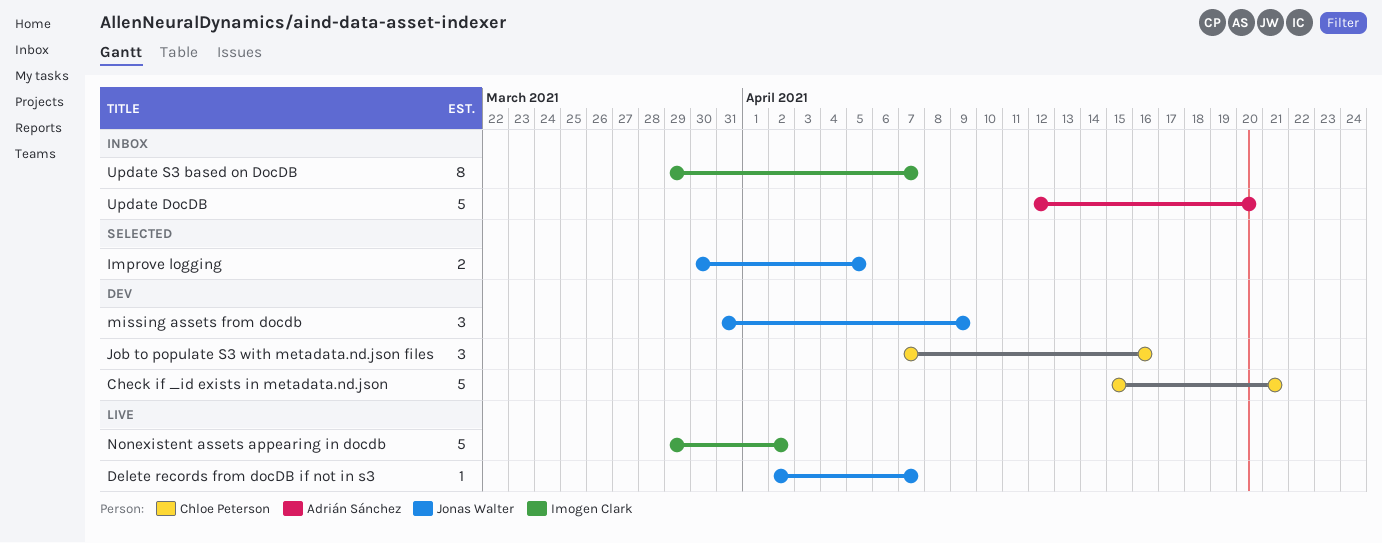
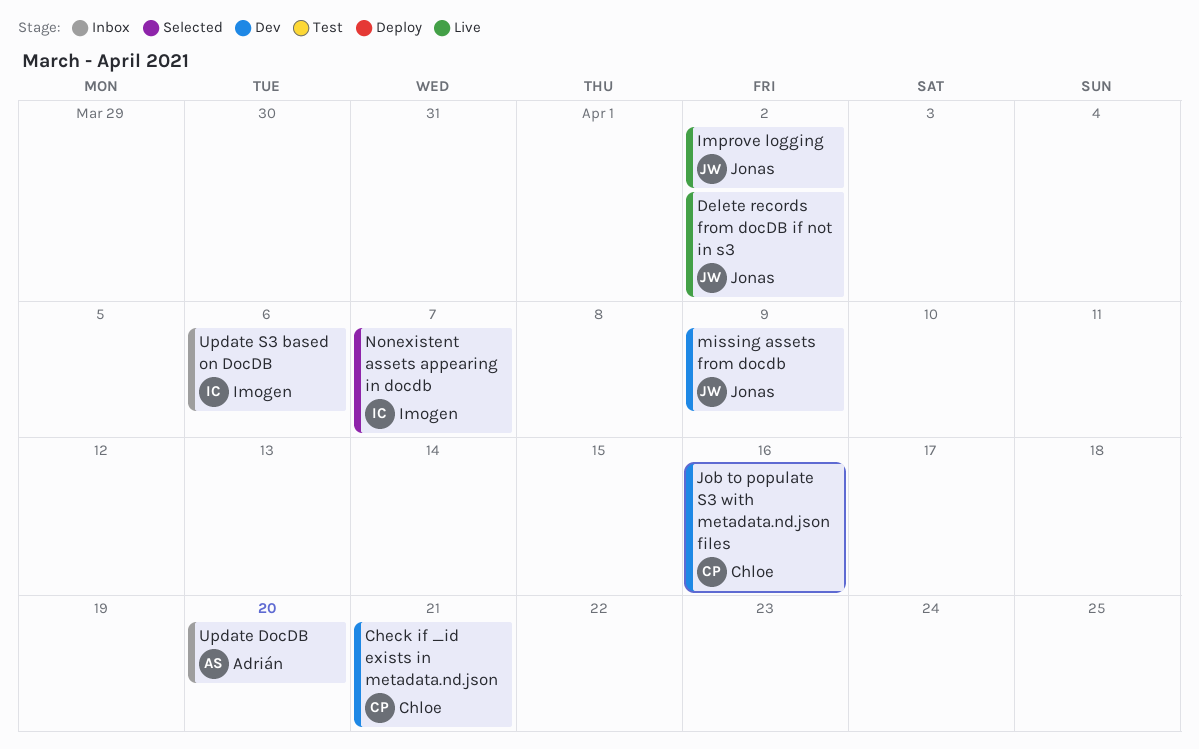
Delete records from docDB if not in s3, due: Apr 7 -> Apr 2
Improve logging, status: Selected -> Live
Improve logging, due: Apr 5 -> Apr 2
Nonexistent assets appearing in docdb, status: Live -> Selected
Nonexistent assets appearing in docdb, due: Apr 2 -> Apr 7
Update S3 based on DocDB, due: Apr 7 -> Apr 6

